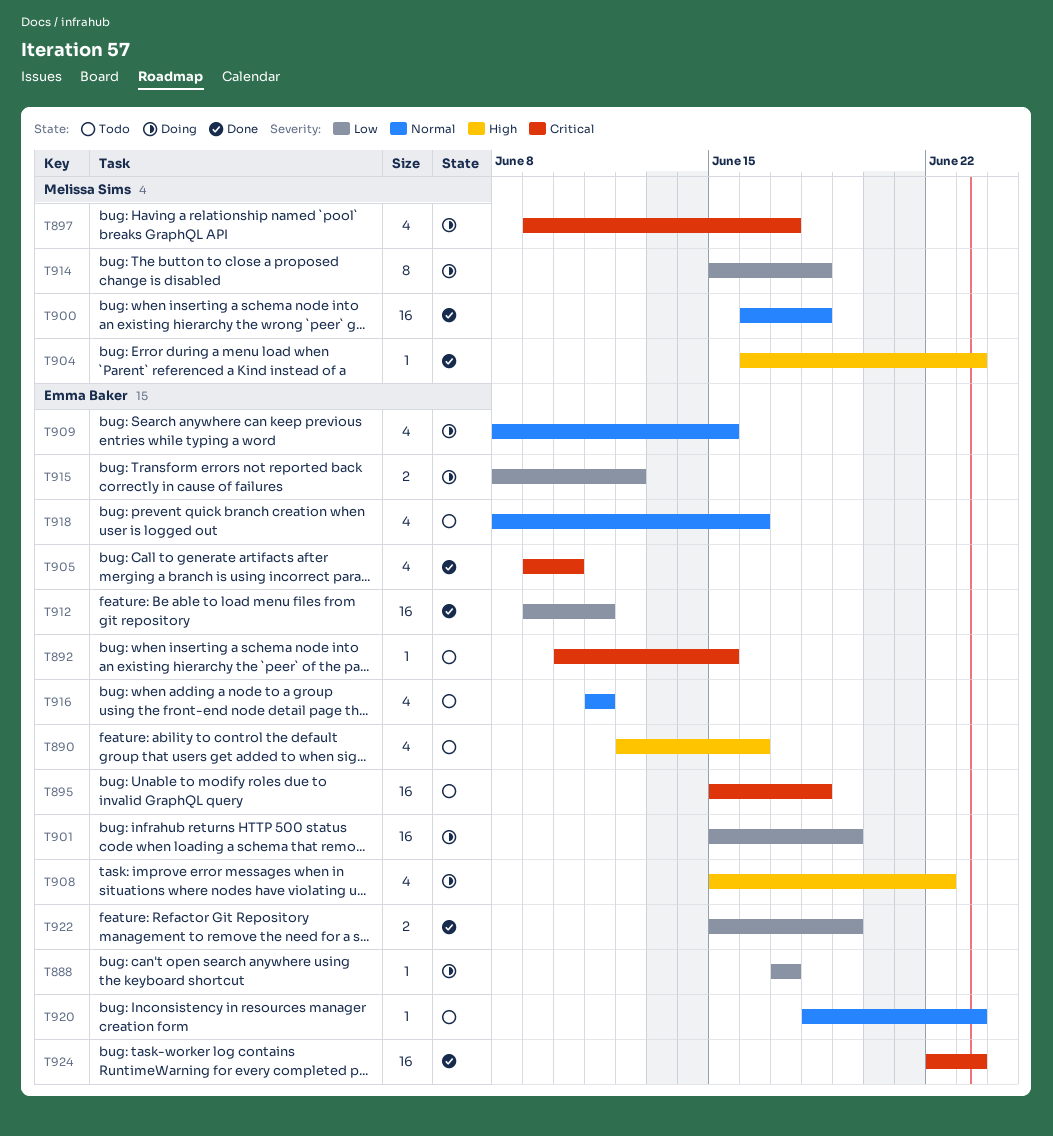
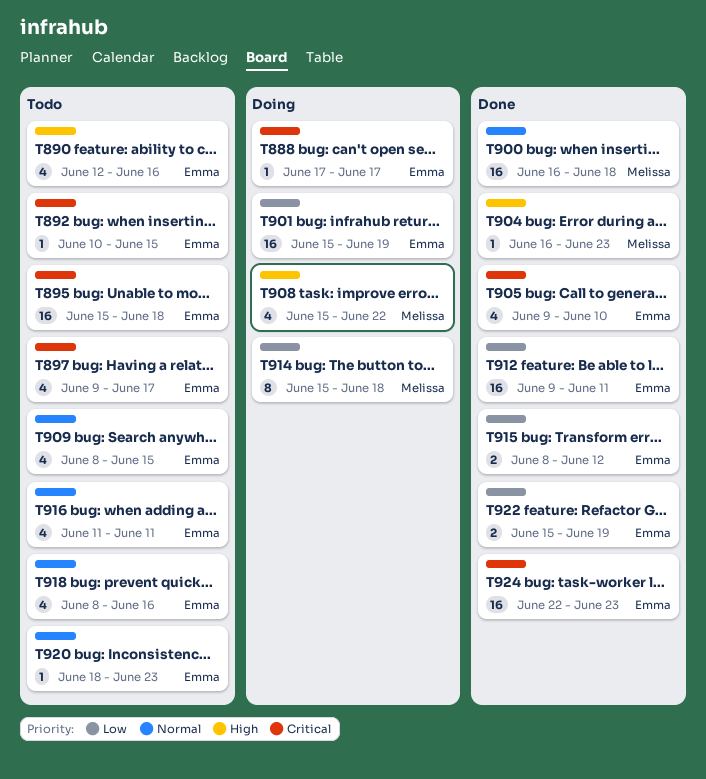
T888, priority: Low -> Critical
T897, status: Doing -> Todo
T897, owner: Melissa Sims -> Emma Baker
T908, owner: Emma Baker -> Melissa Sims
T909, status: Doing -> Todo
T915, status: Doing -> Done

